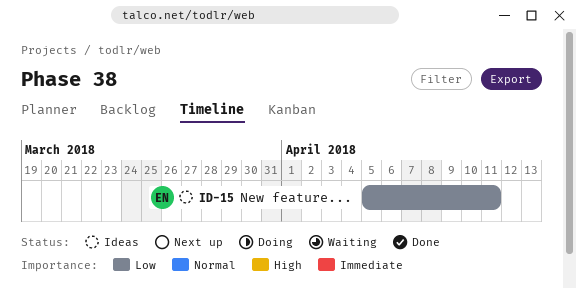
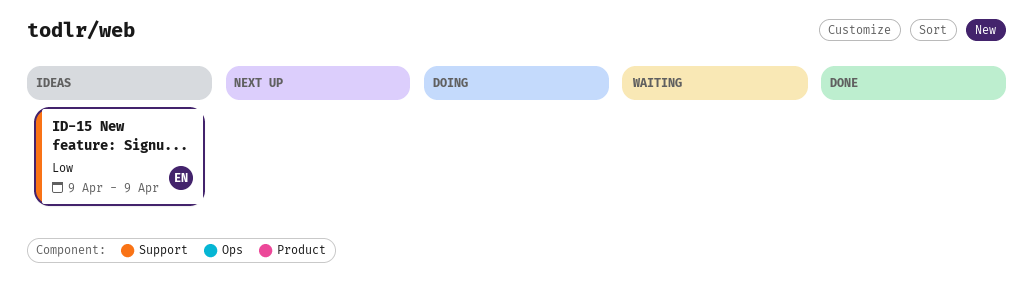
ID-15, start: Apr 5 -> Apr 9
ID-15, due: Apr 11 -> Apr 9

